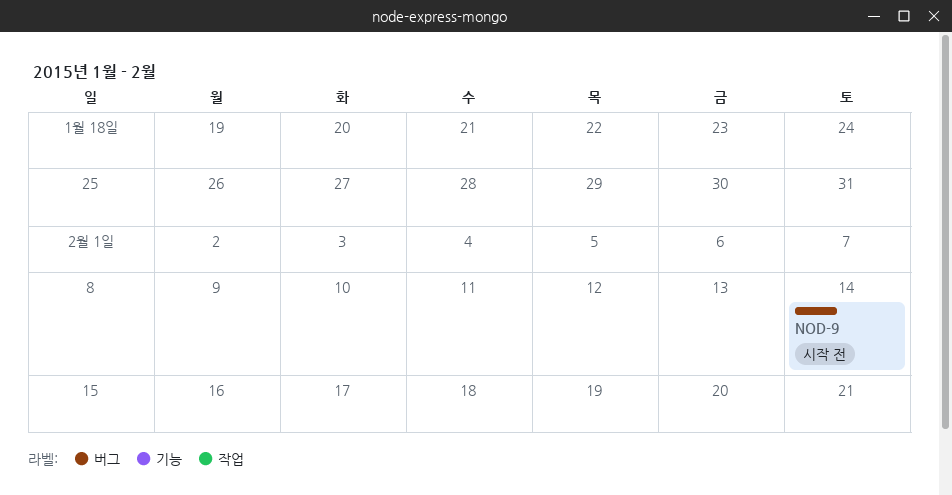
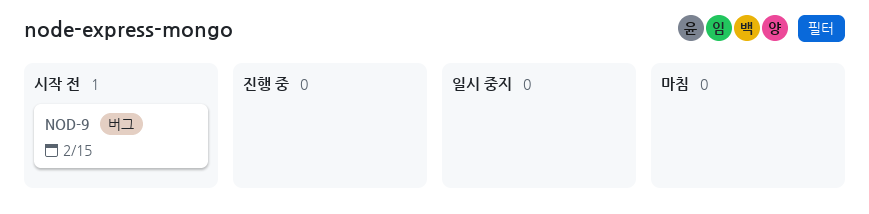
NOD-9, due: Feb 14 -> Feb 15

